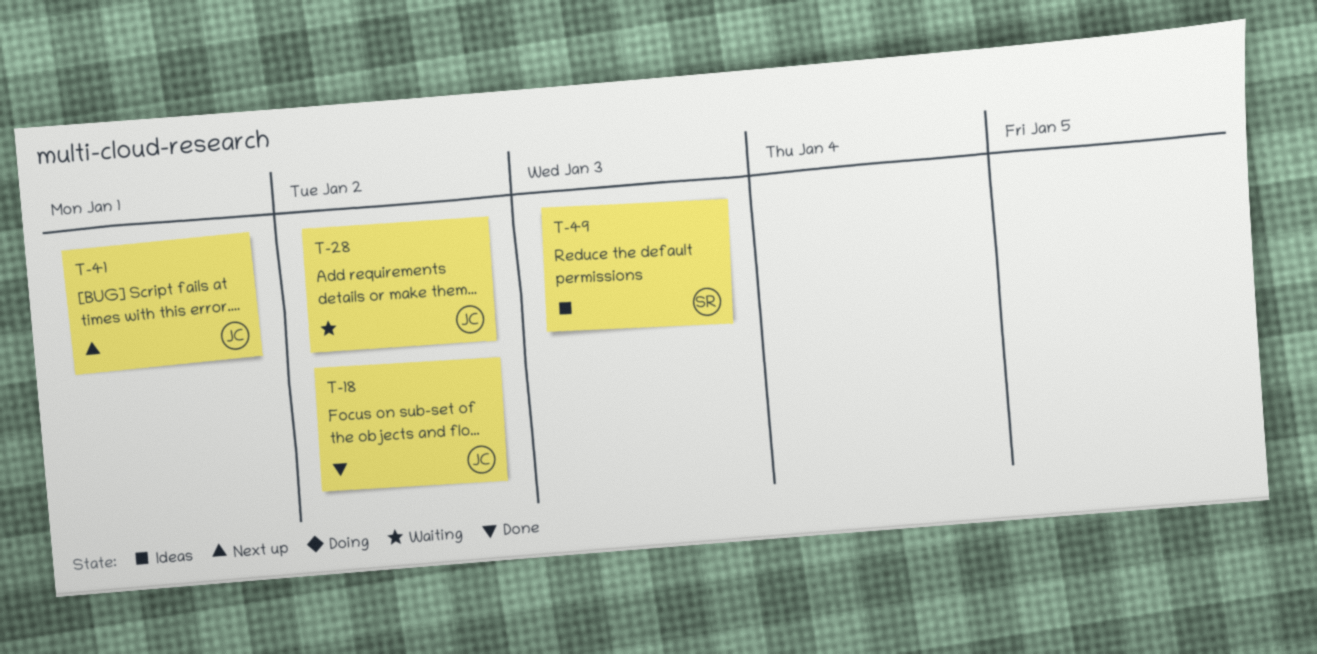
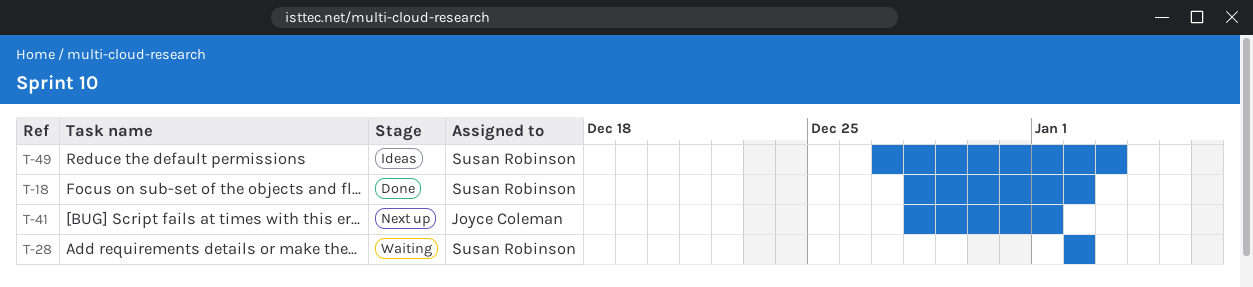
T-18, owner: Joyce Coleman -> Susan Robinson
T-28, owner: Joyce Coleman -> Susan Robinson

